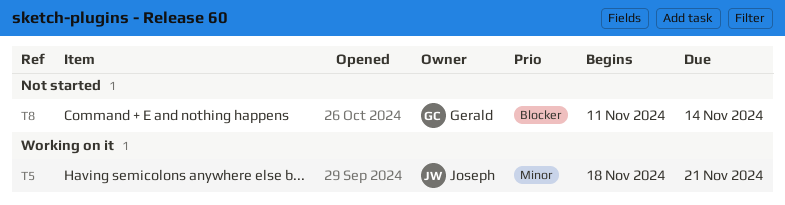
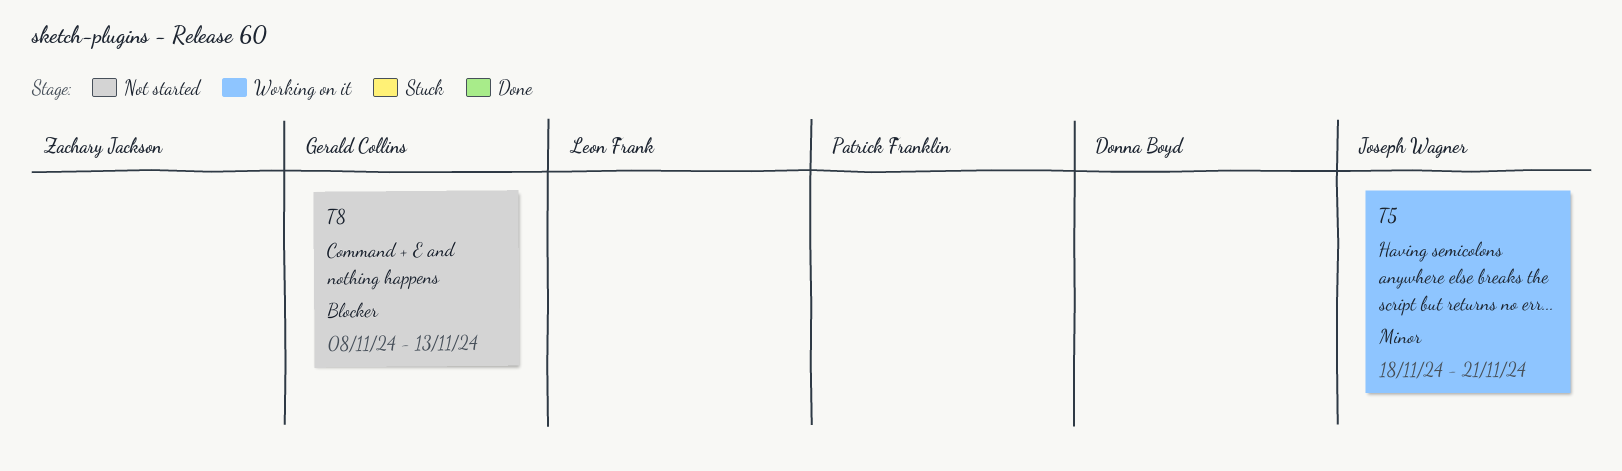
T8, start: Nov 11 -> Nov 8
T8, due: Nov 14 -> Nov 13

